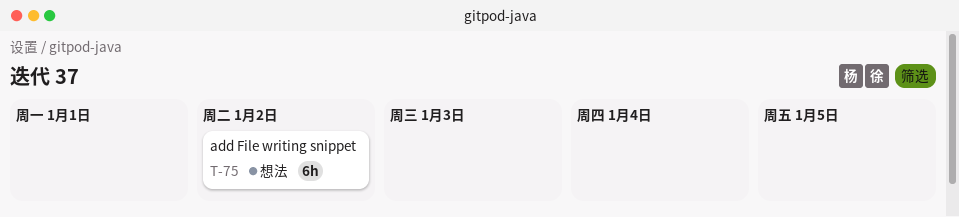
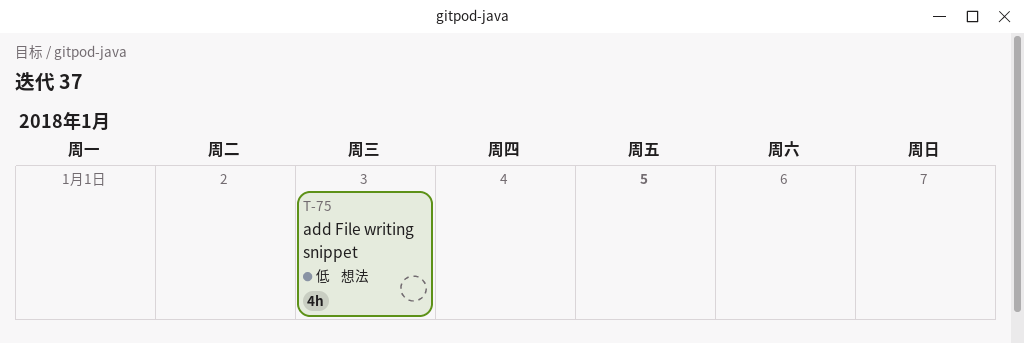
T-75, estimate: 6h -> 4h
T-75, due: Jan 2 -> Jan 3

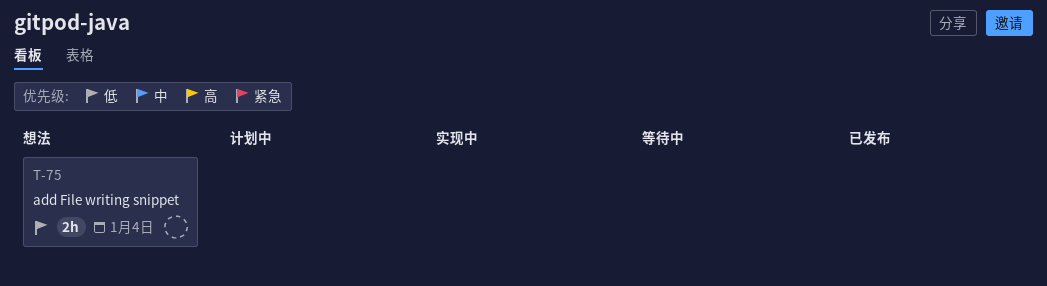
T-75, estimate: 4h -> 2h
T-75, due: Jan 3 -> Jan 4

